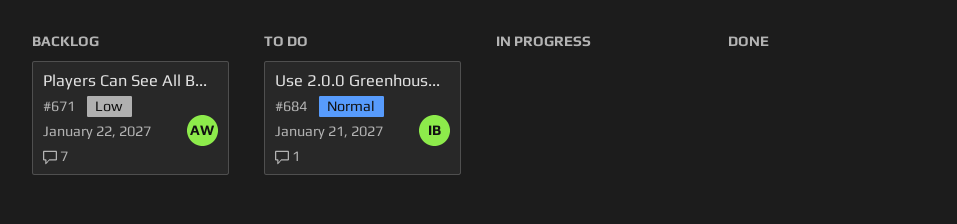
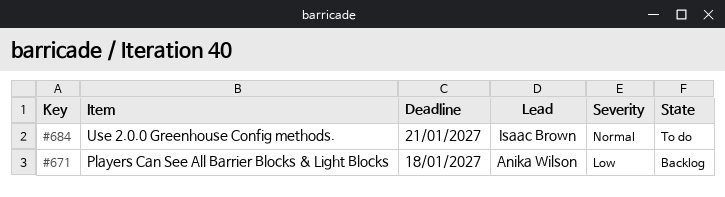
#671, due: Jan 22 -> Jan 18

